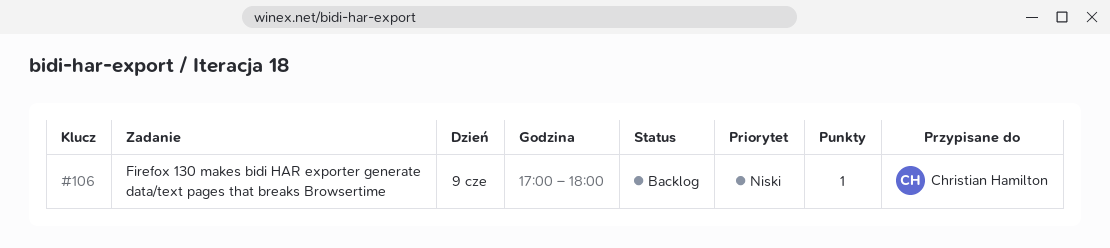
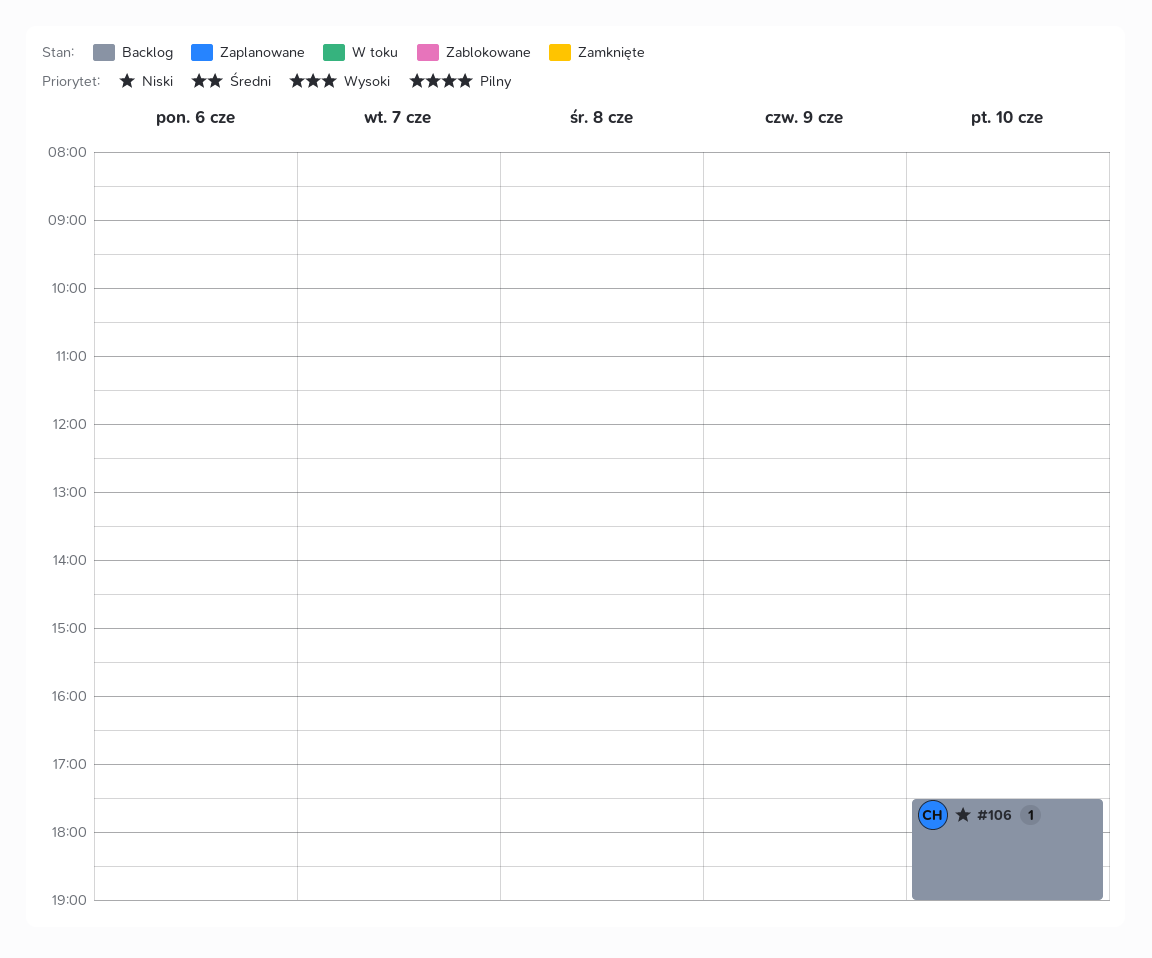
#106, day: Jun 9 -> Jun 10
#106, begins: 17:00 -> 17:30
#106, ends: 18:00 -> 19:00

